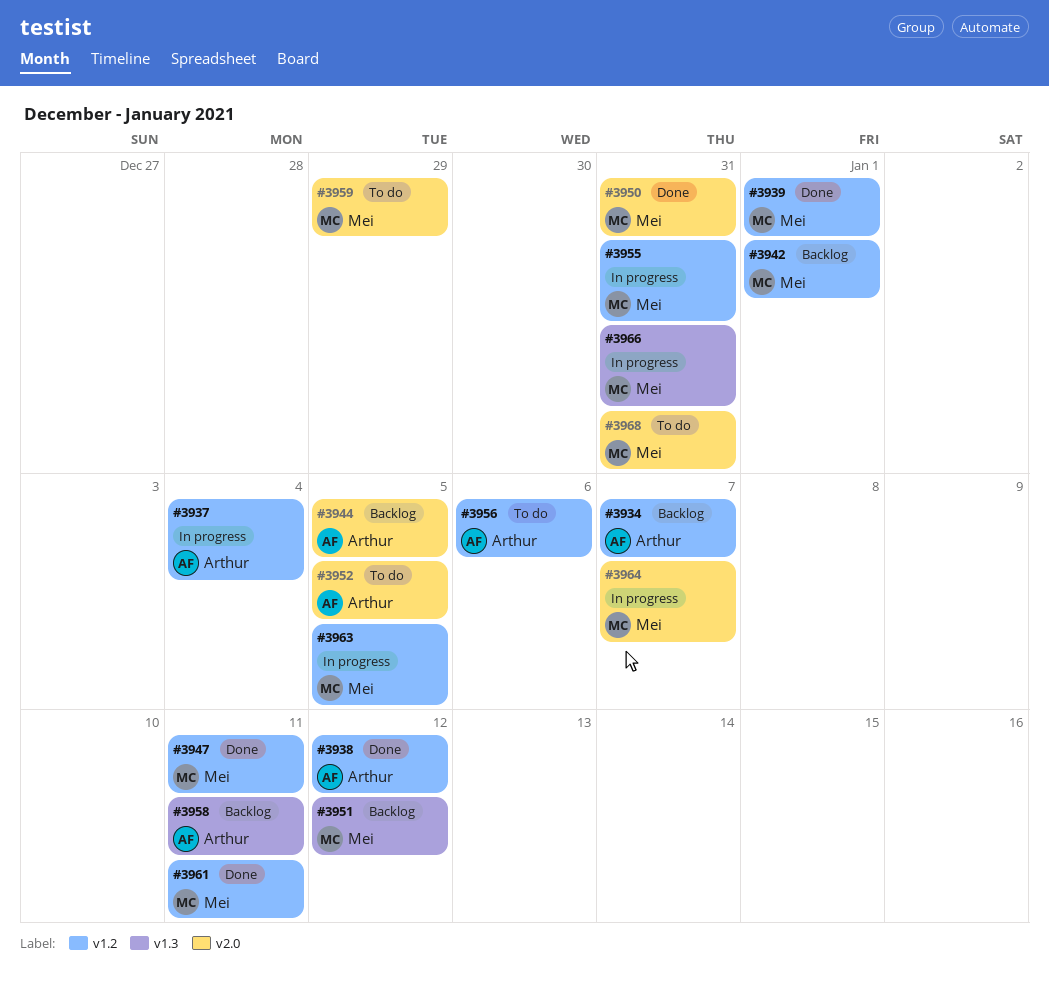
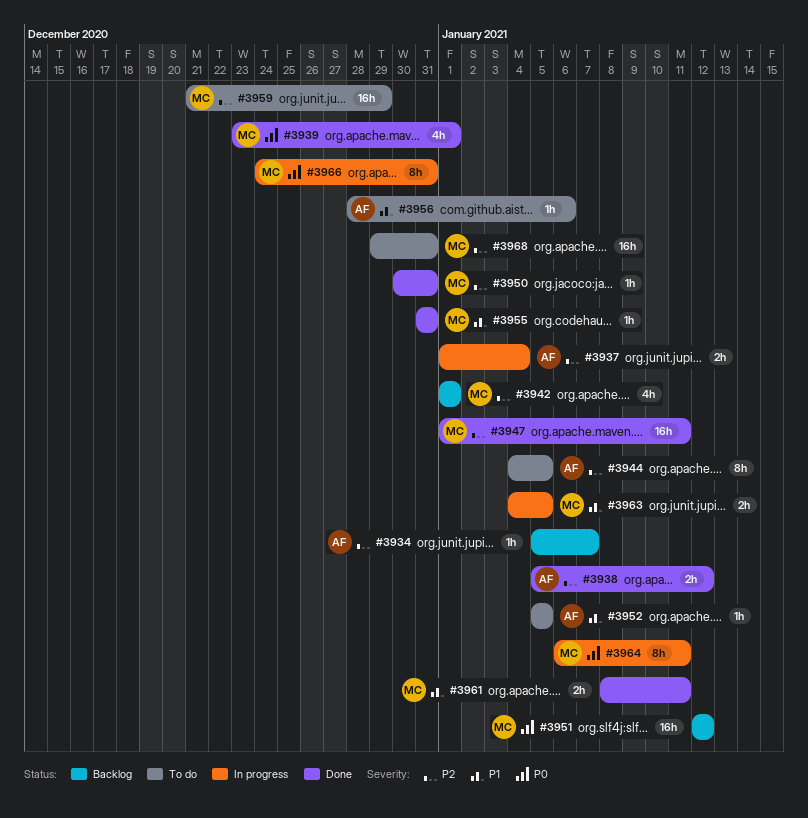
#3944, status: Backlog -> To do
#3955, status: In progress -> Done
#3958: present -> none
#3964, due: Jan 7 -> Jan 11

